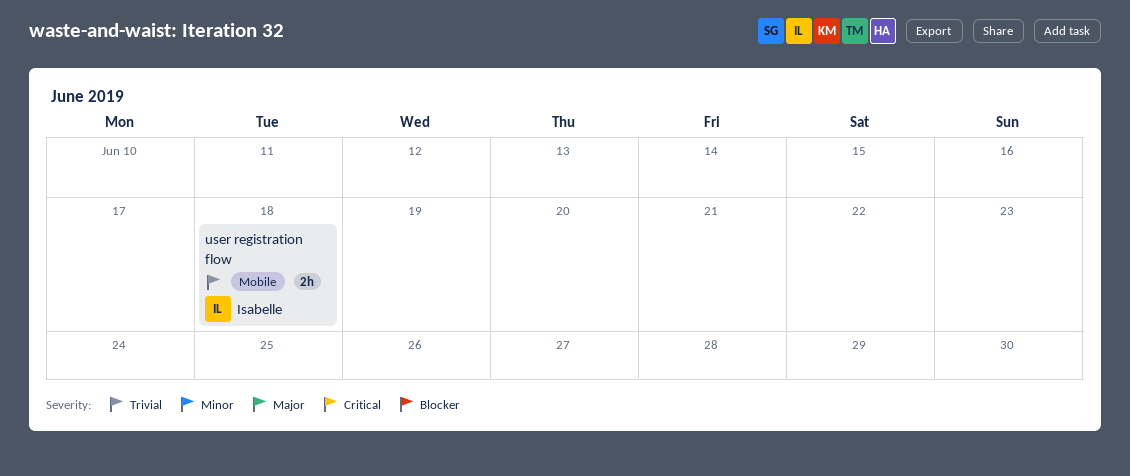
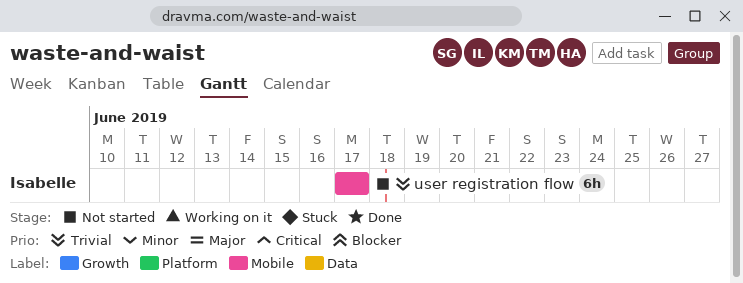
user registration flow, estimate: 2h -> 6h
user registration flow, due: Jun 18 -> Jun 17

